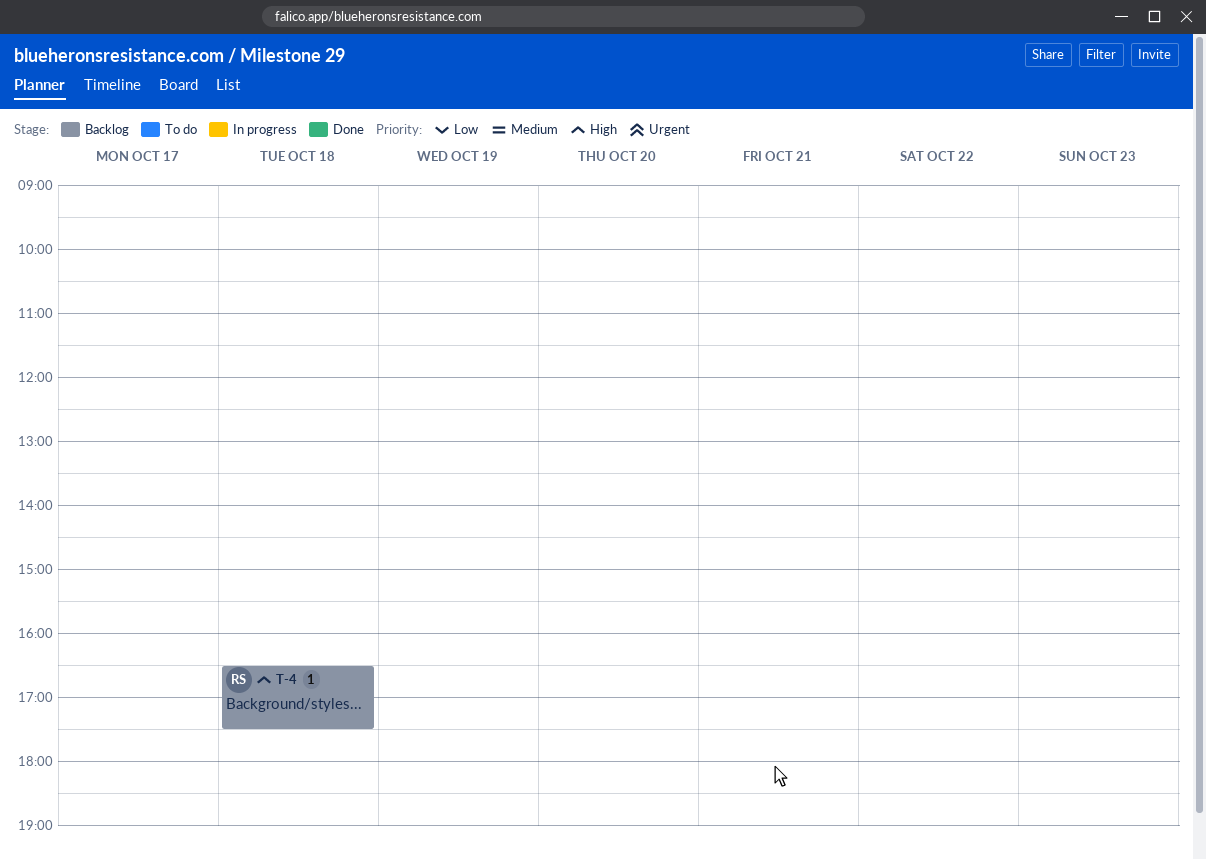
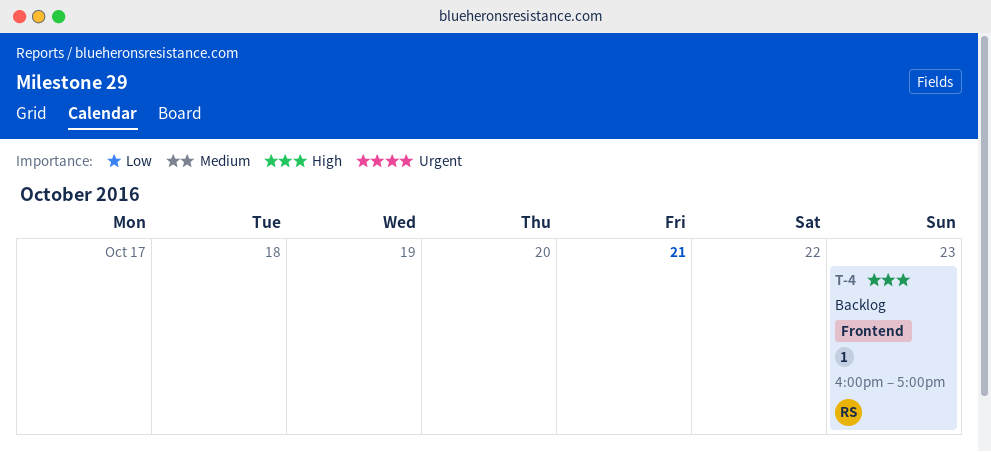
T-4, day: Oct 18 -> Oct 23
T-4, begins: 16:30 -> 16:00
T-4, ends: 17:30 -> 17:00

